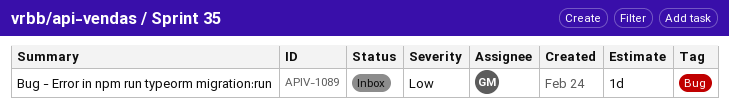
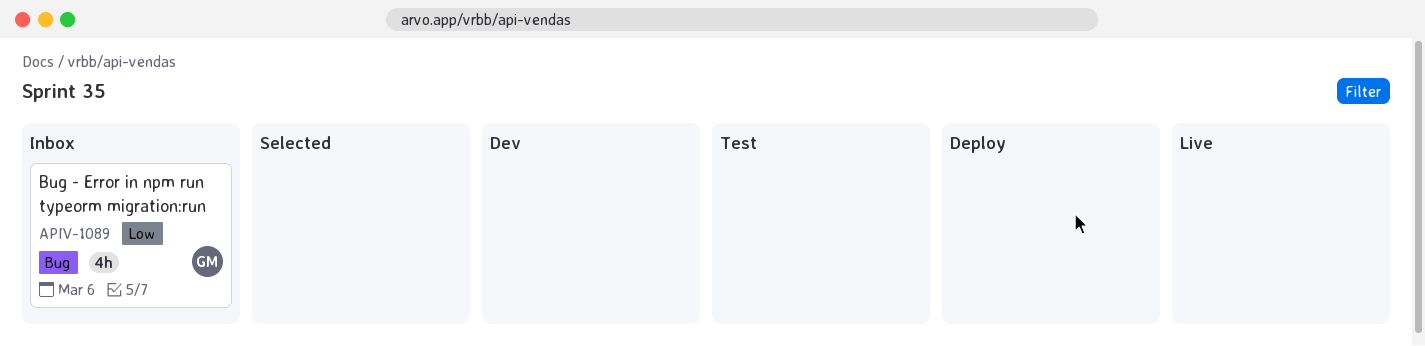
APIV-1089, estimate: 1d -> 4h

